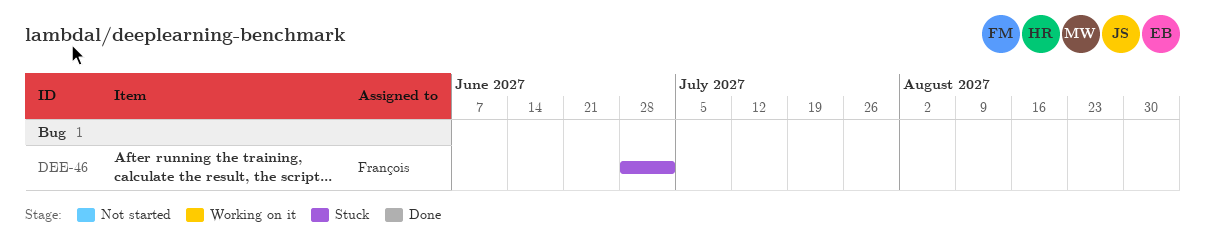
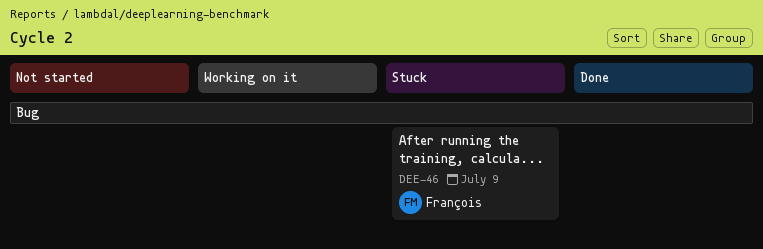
DEE-46, due: Jul 2 -> Jul 9

